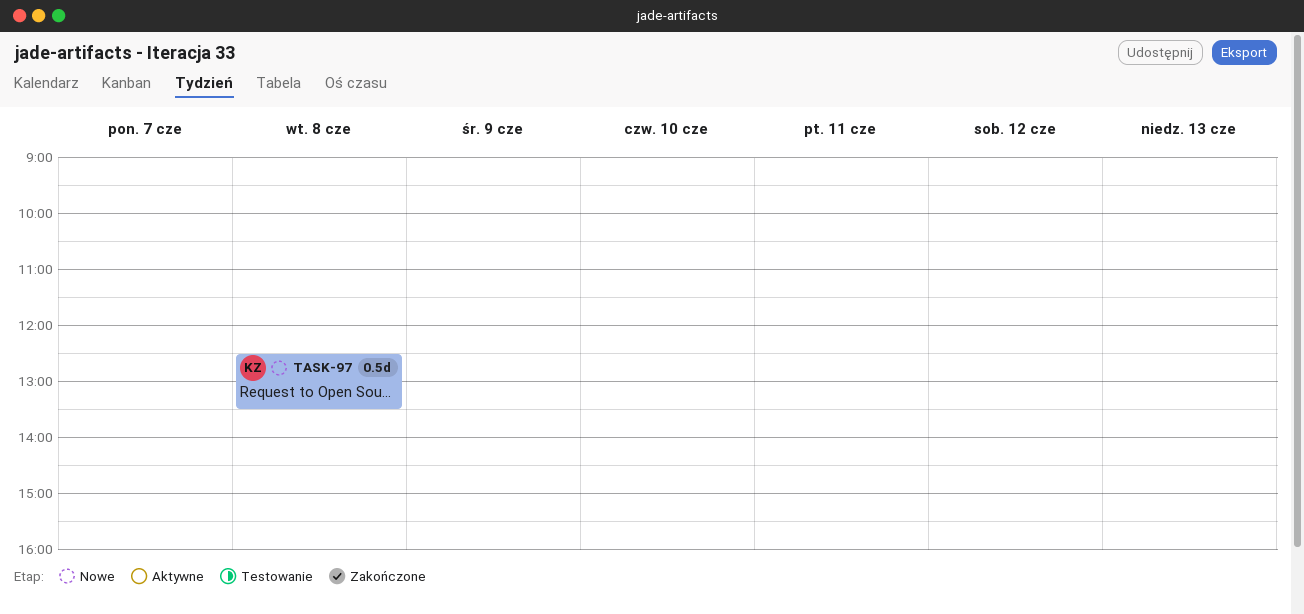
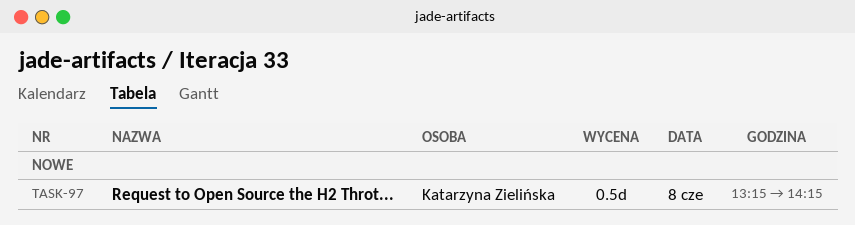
TASK-97, begins: 12:30 -> 13:15
TASK-97, ends: 13:30 -> 14:15

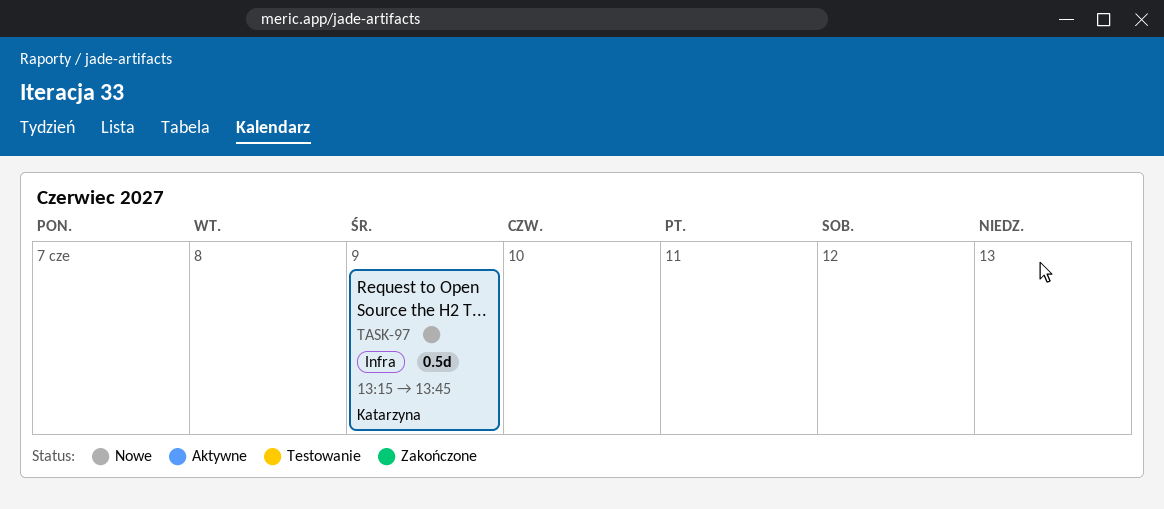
TASK-97, day: Jun 8 -> Jun 9
TASK-97, ends: 14:15 -> 13:45

